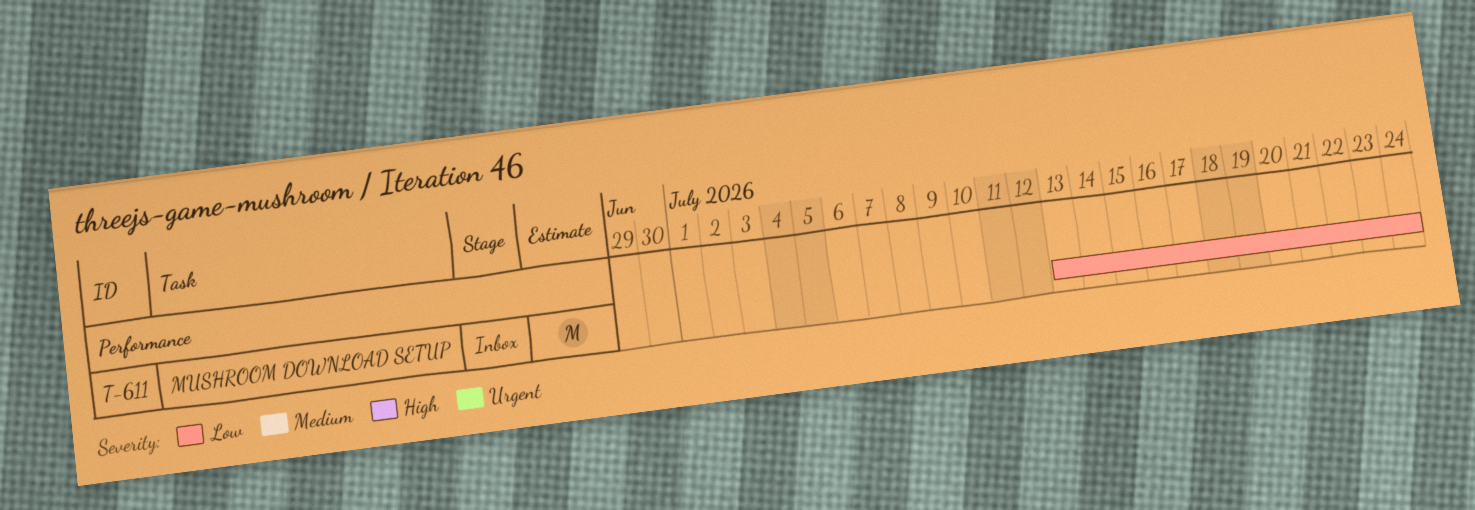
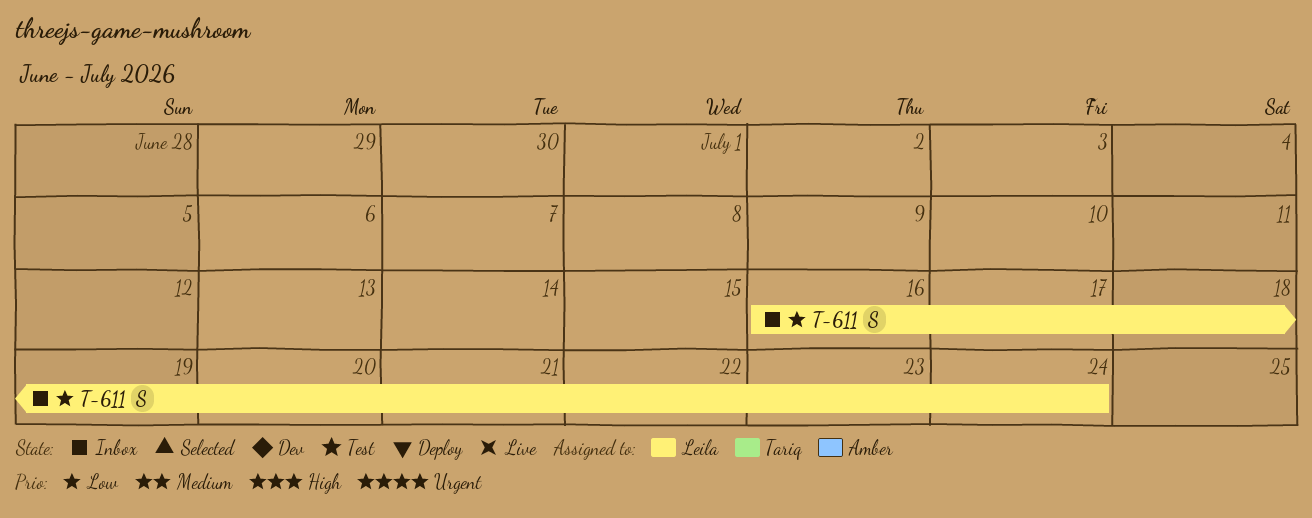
T-611, estimate: M -> S
T-611, start: Jul 13 -> Jul 16

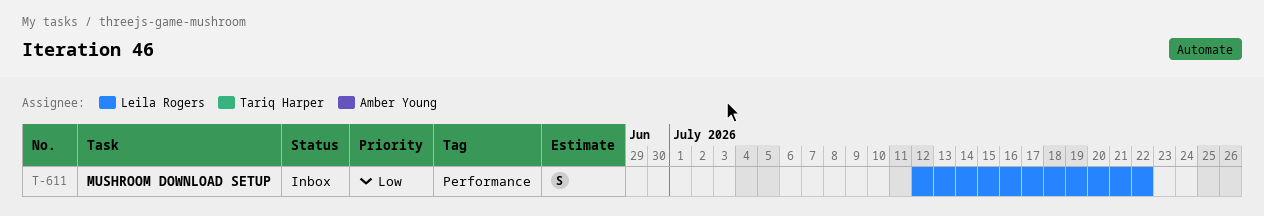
T-611, start: Jul 16 -> Jul 12
T-611, due: Jul 24 -> Jul 22

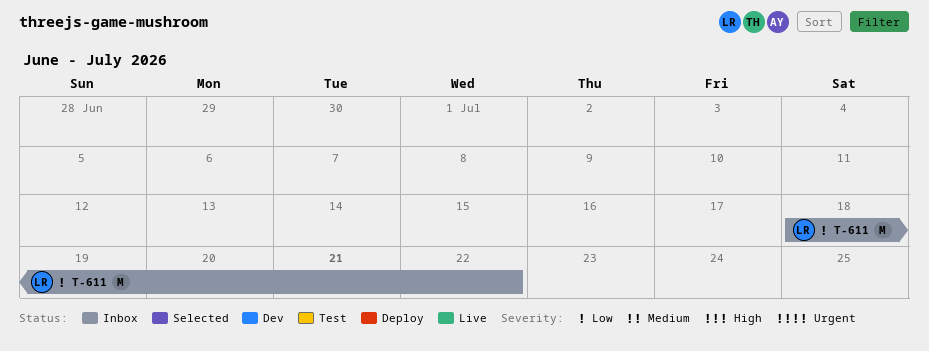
T-611, estimate: S -> M
T-611, start: Jul 12 -> Jul 18

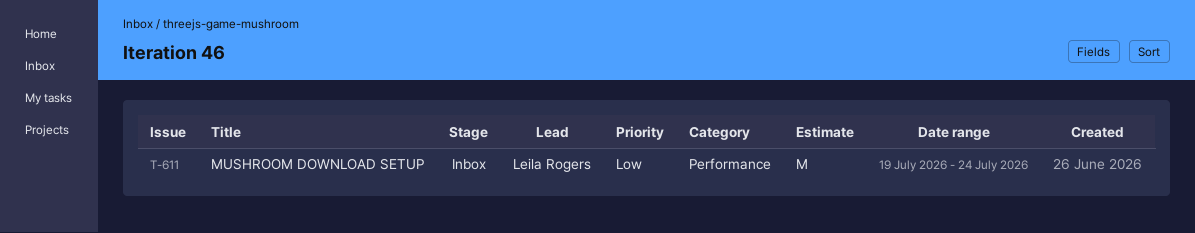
T-611, start: Jul 18 -> Jul 19
T-611, due: Jul 22 -> Jul 24

